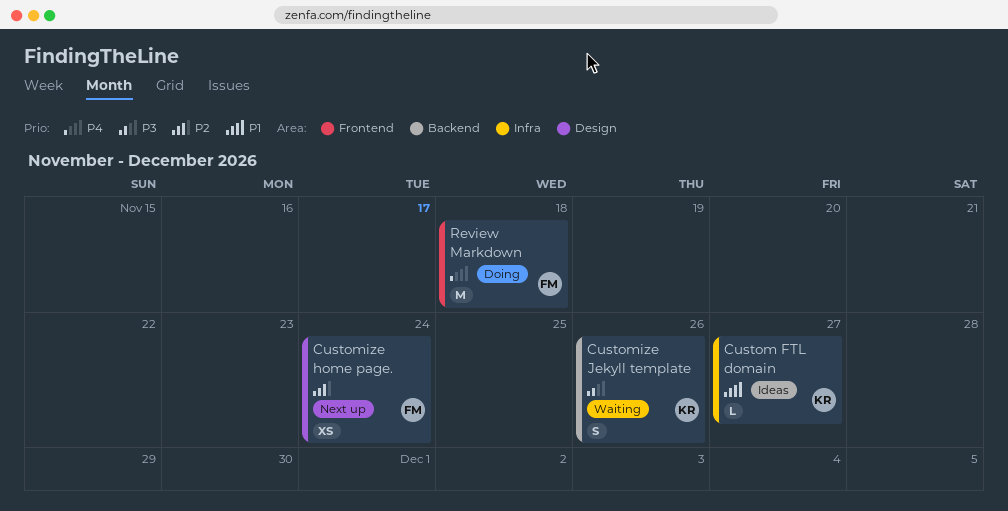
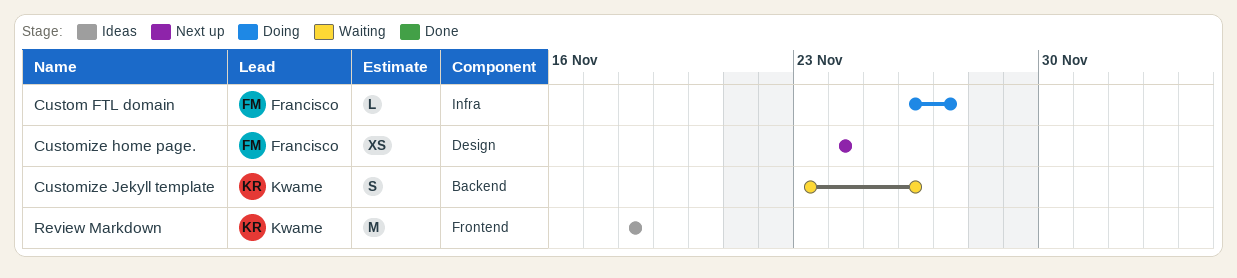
Custom FTL domain, status: Ideas -> Doing
Custom FTL domain, owner: Kwame -> Francisco
Review Markdown, status: Doing -> Ideas
Review Markdown, owner: Francisco -> Kwame

